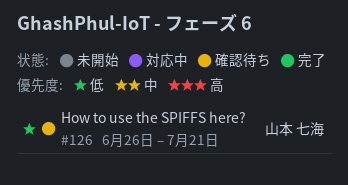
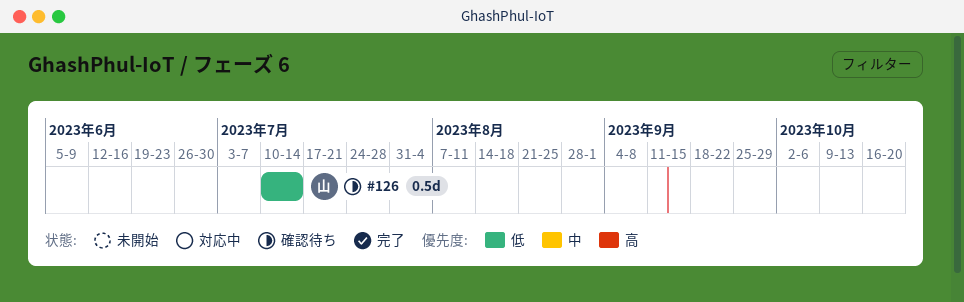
#126, start: Jun 26 -> Jul 10
#126, due: Jul 21 -> Jul 14

